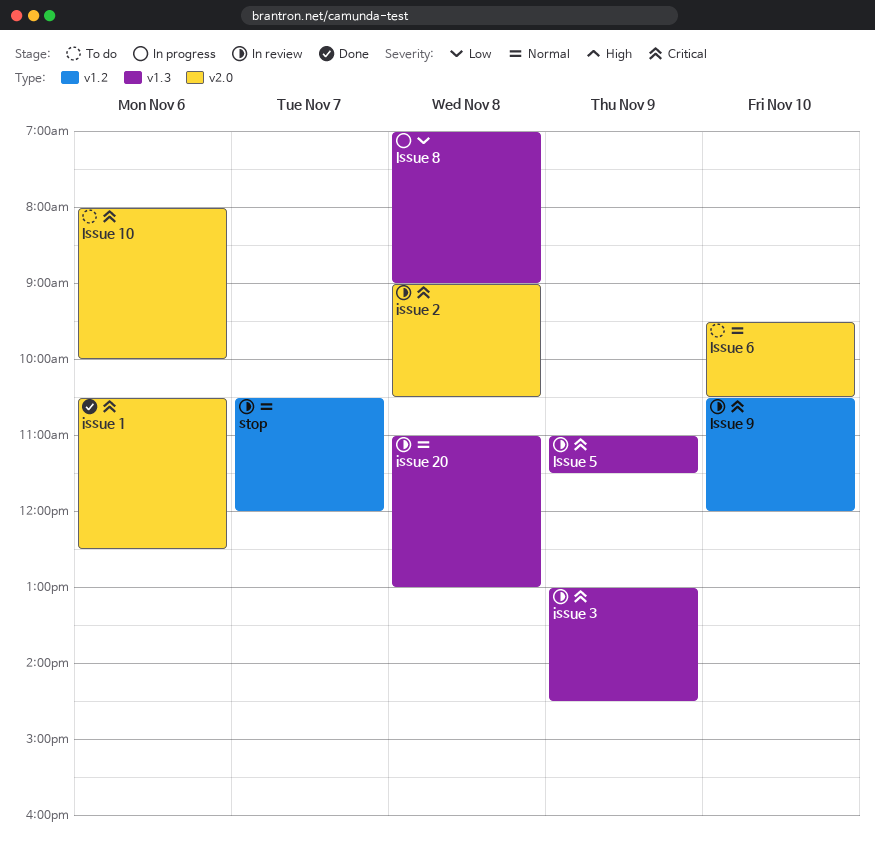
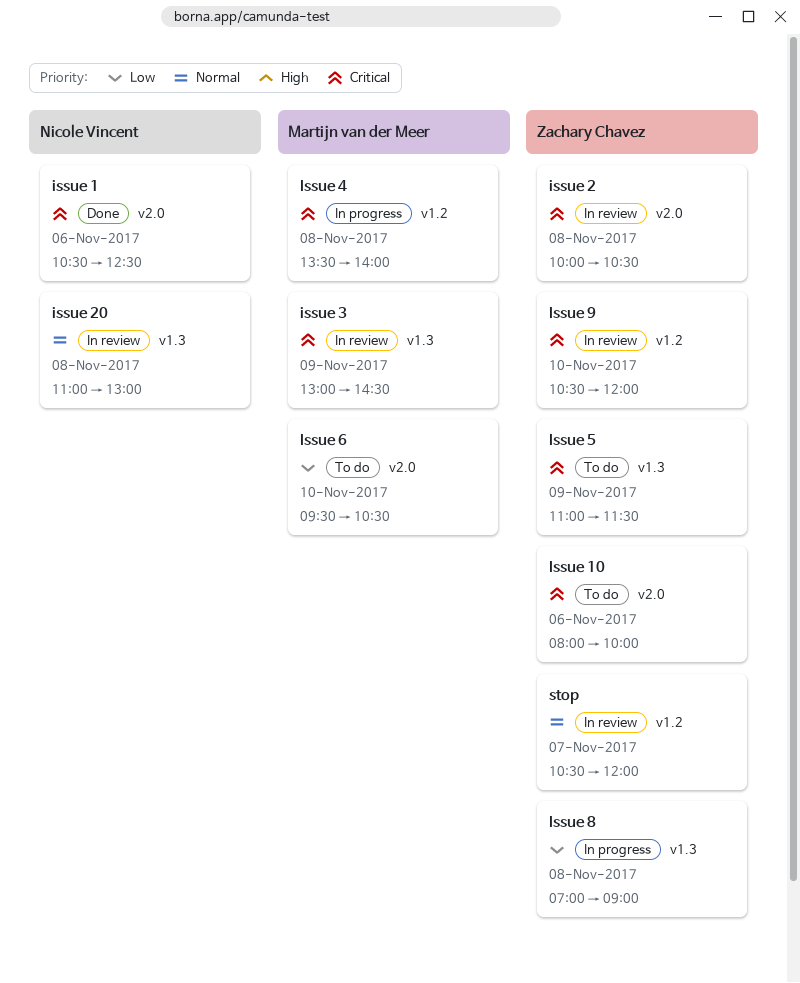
issue 2, begins: 09:00 -> 10:00
Issue 4: none -> present
Issue 5, status: In review -> To do
Issue 6, priority: Normal -> Low

